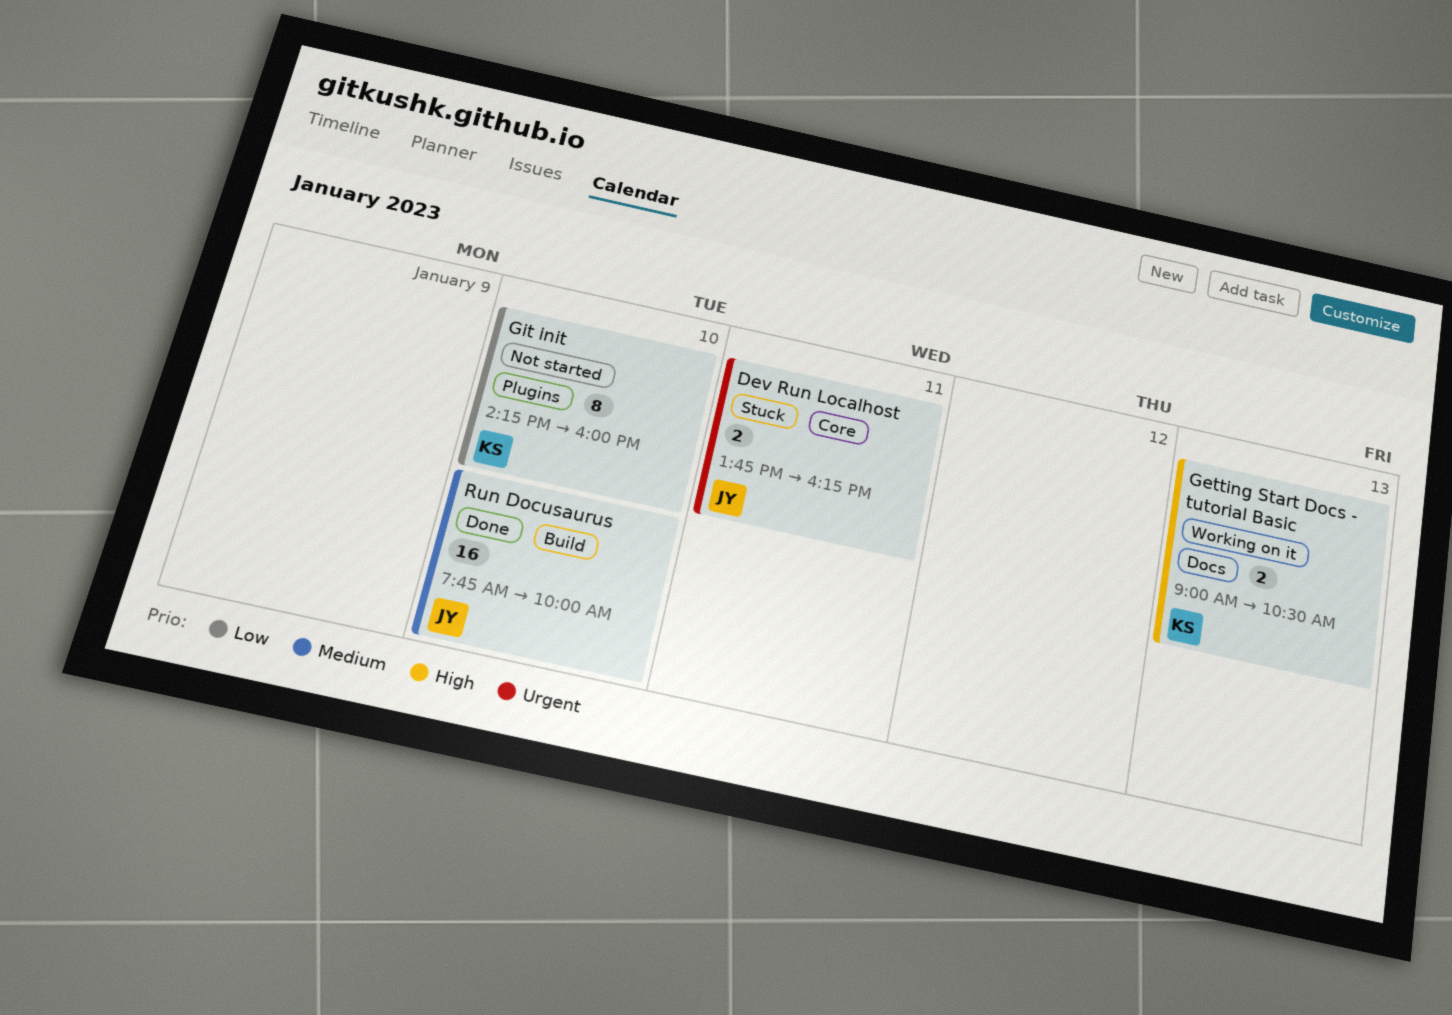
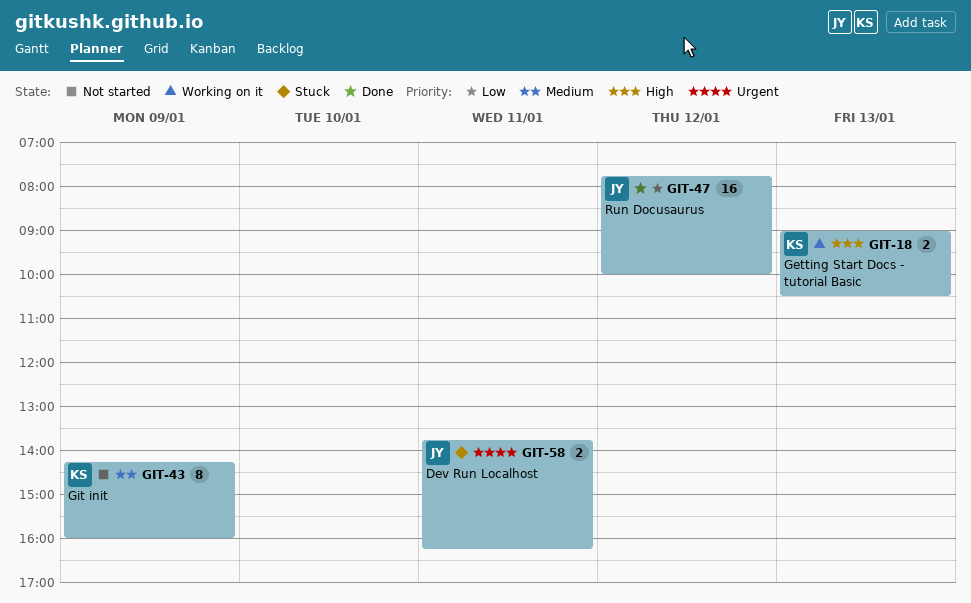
Git init, priority: Low -> Medium
Git init, day: Jan 10 -> Jan 9
Run Docusaurus, priority: Medium -> Low
Run Docusaurus, day: Jan 10 -> Jan 12

